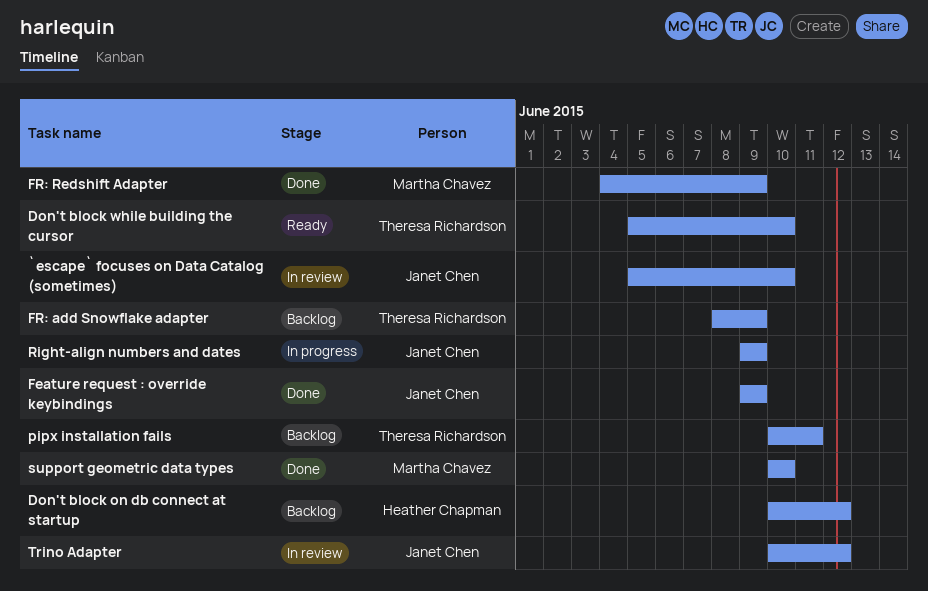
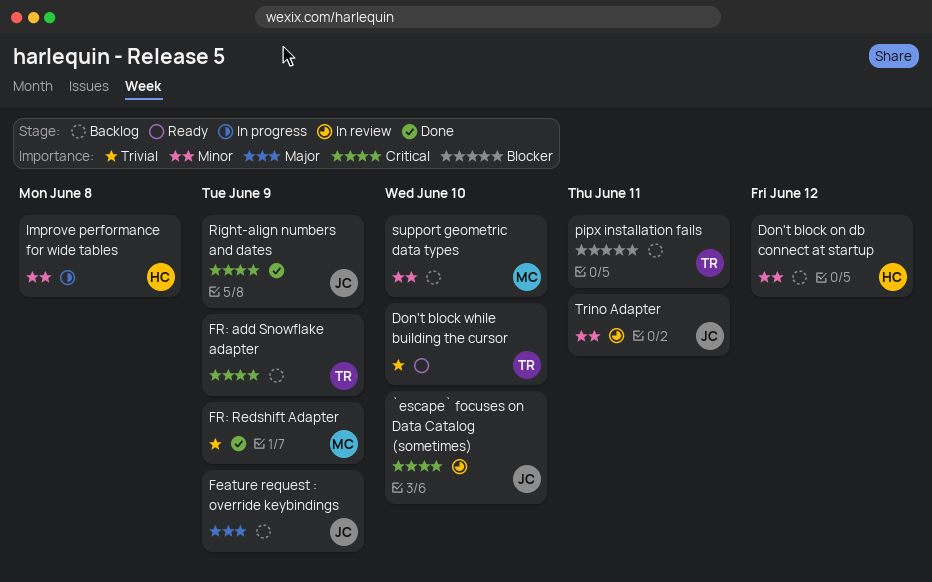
Feature request : override keybindings, status: Done -> Backlog
Improve performance for wide tables: none -> present
Right-align numbers and dates, status: In progress -> Done
support geometric data types, status: Done -> Backlog
Trino Adapter, due: Jun 12 -> Jun 11

